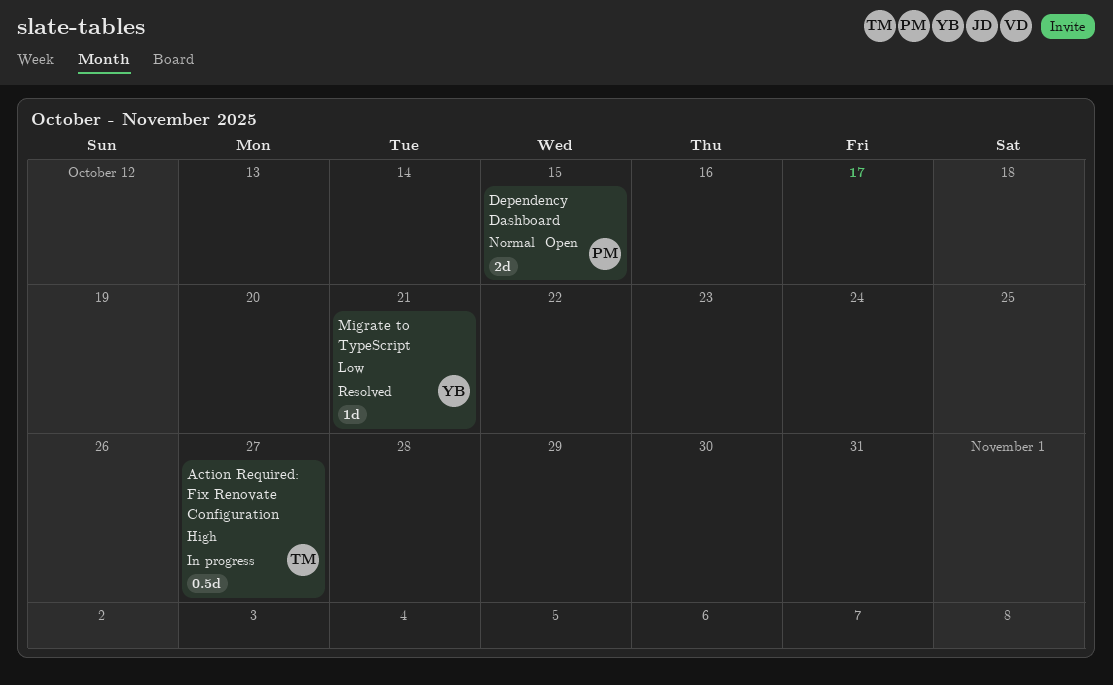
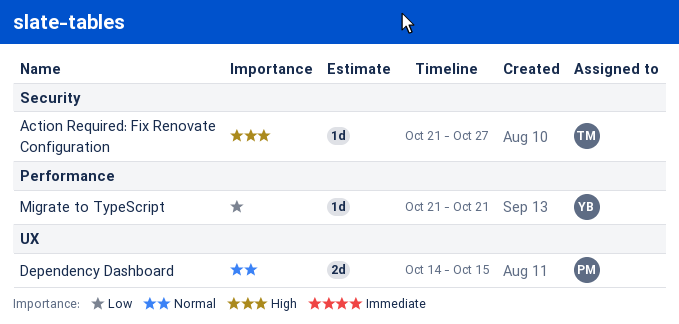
Action Required: Fix Renovate Configuration, estimate: 0.5d -> 1d

